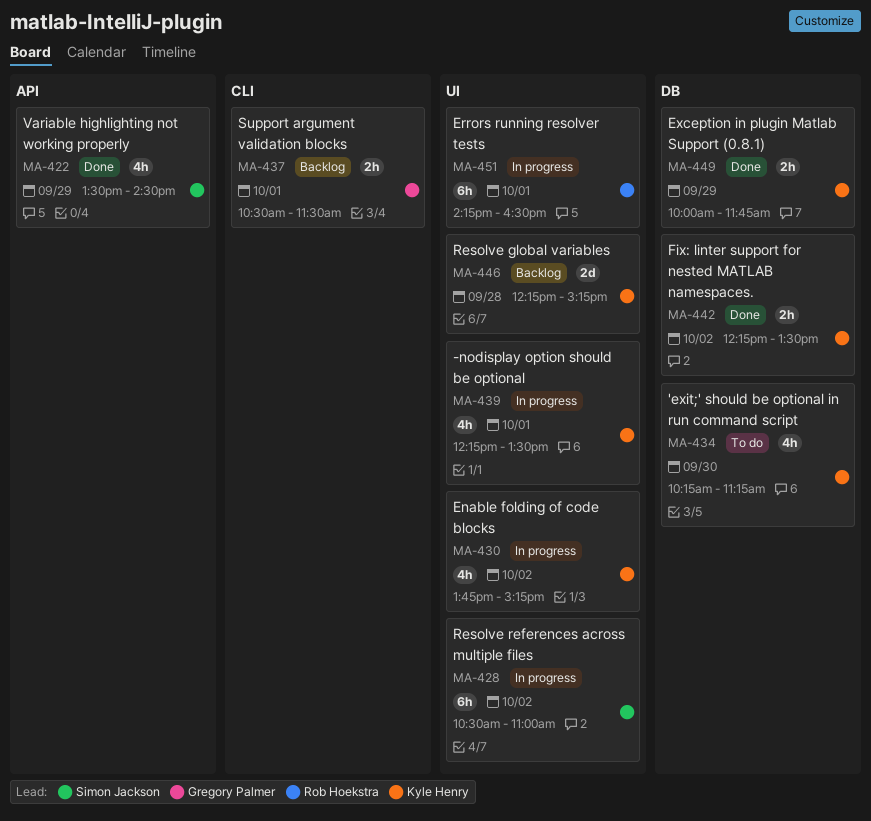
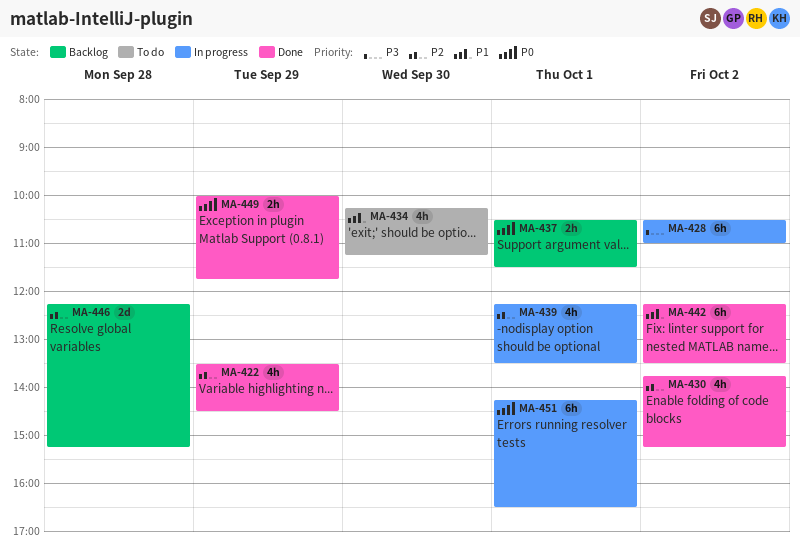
MA-430, status: In progress -> Done
MA-442, estimate: 2h -> 6h

